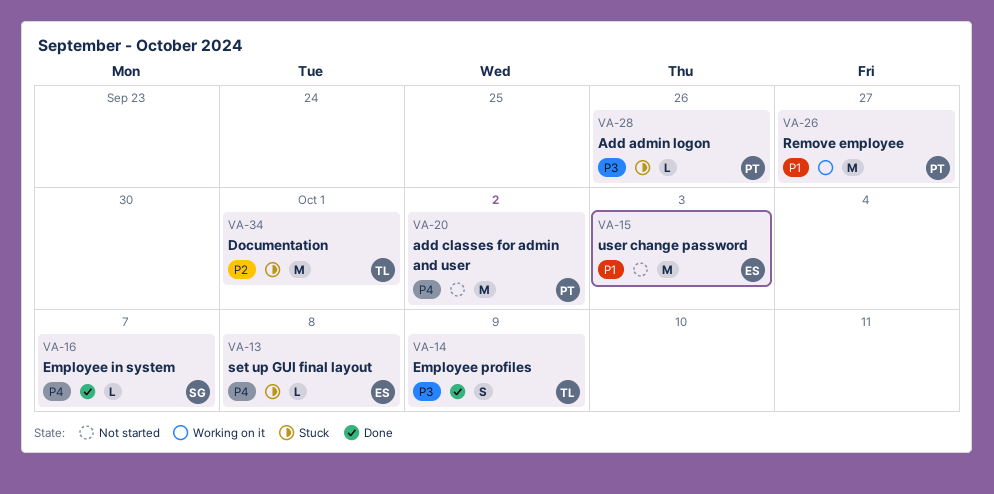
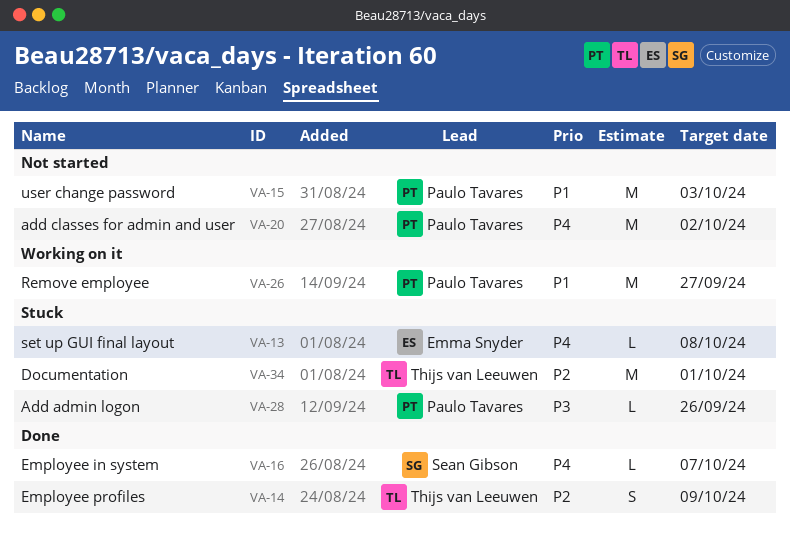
VA-14, priority: P3 -> P2
VA-15, owner: Emma Snyder -> Paulo Tavares

